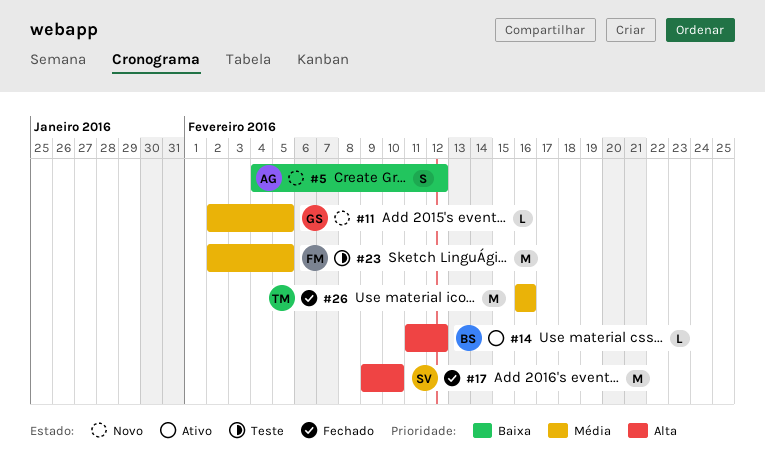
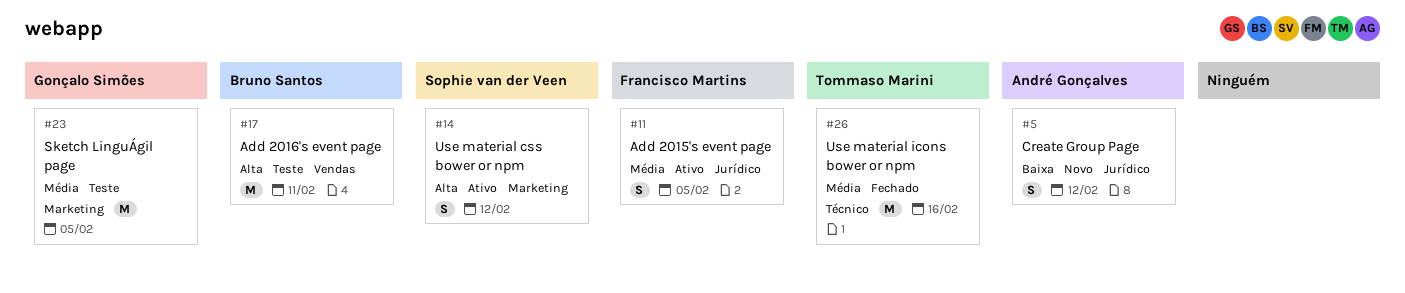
#11, status: Novo -> Ativo
#11, owner: Gonçalo Simões -> Francisco Martins
#11, estimate: L -> S
#14, owner: Bruno Santos -> Sophie van der Veen
#14, estimate: L -> S
#17, status: Fechado -> Teste
#17, owner: Sophie van der Veen -> Bruno Santos
#17, due: Feb 10 -> Feb 11
#23, owner: Francisco Martins -> Gonçalo Simões

